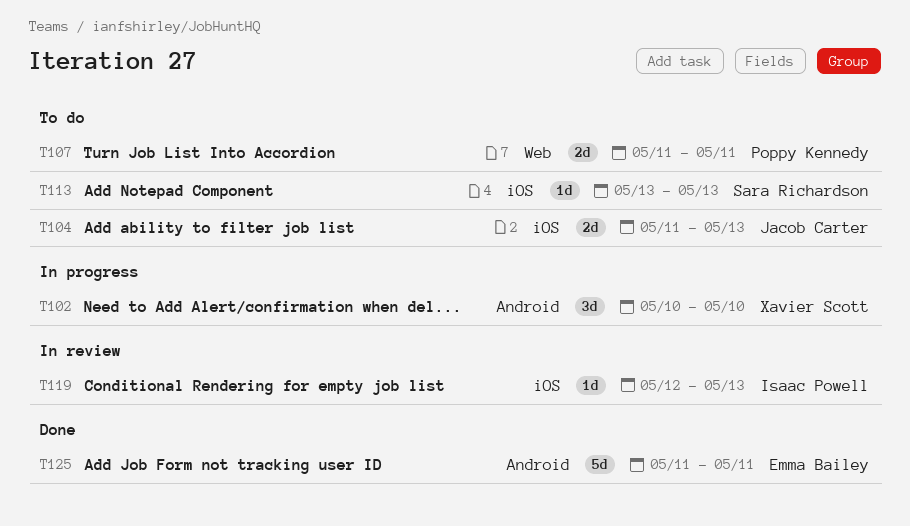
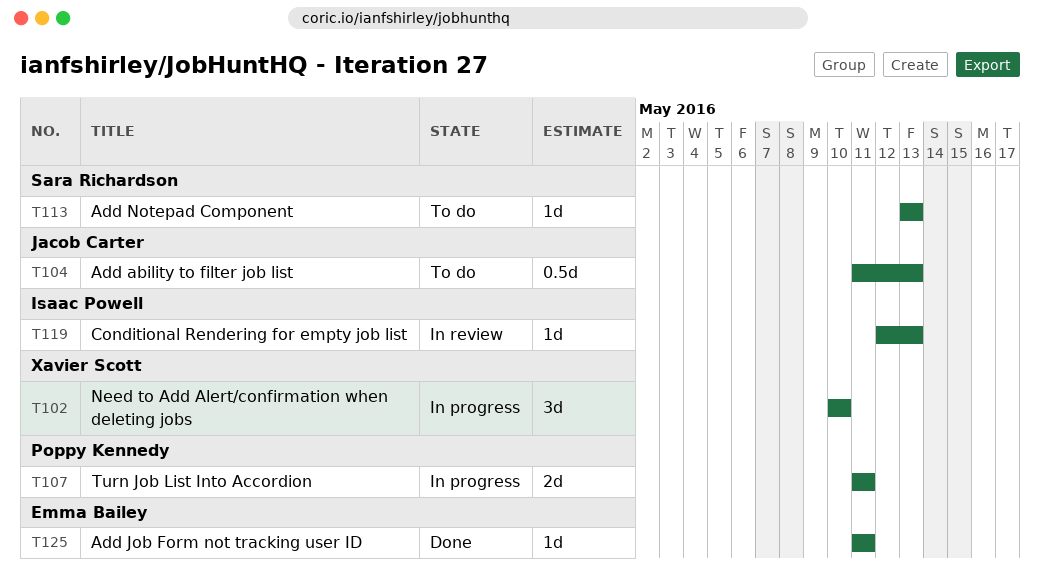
T104, estimate: 2d -> 0.5d
T107, status: To do -> In progress
T125, estimate: 5d -> 1d

